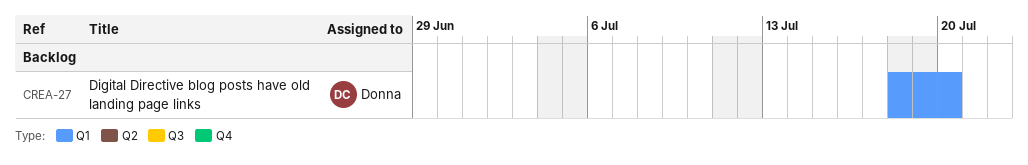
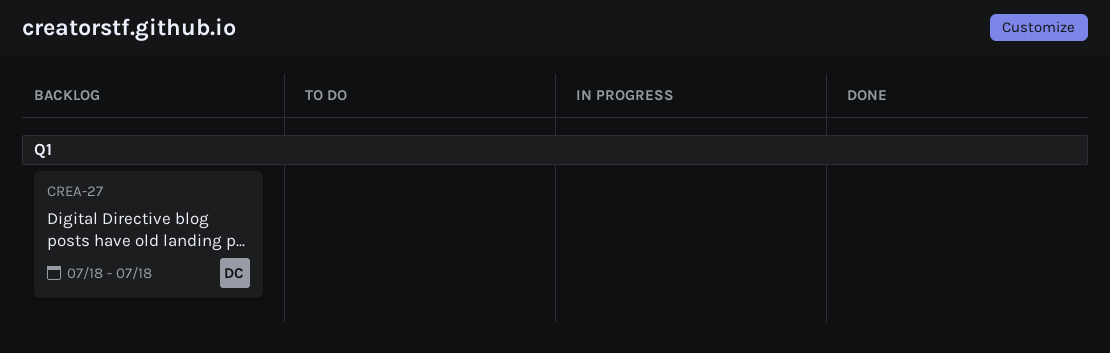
CREA-27, due: Jul 20 -> Jul 18

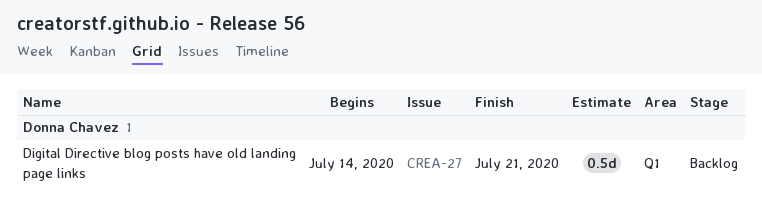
CREA-27, start: Jul 18 -> Jul 14
CREA-27, due: Jul 18 -> Jul 21

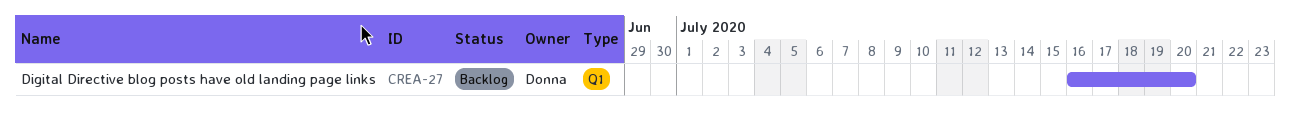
CREA-27, start: Jul 14 -> Jul 16
CREA-27, due: Jul 21 -> Jul 20

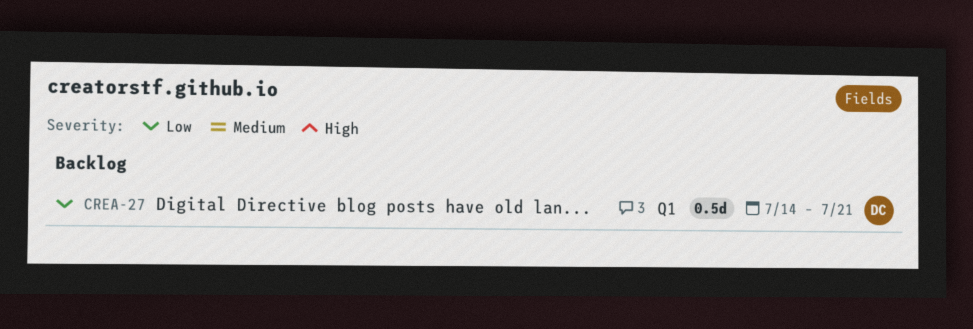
CREA-27, start: Jul 16 -> Jul 14
CREA-27, due: Jul 20 -> Jul 21

